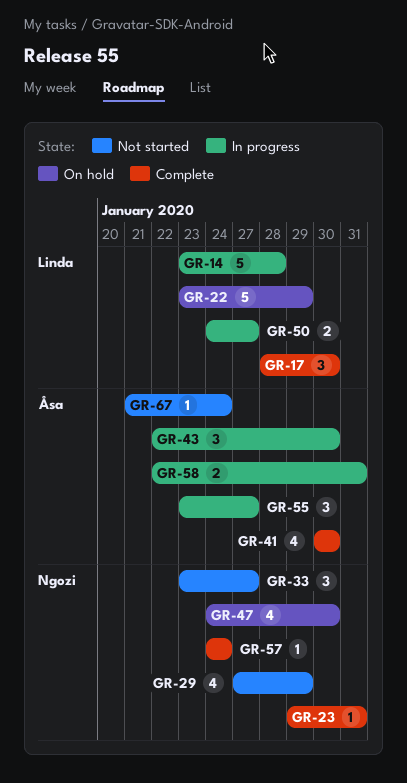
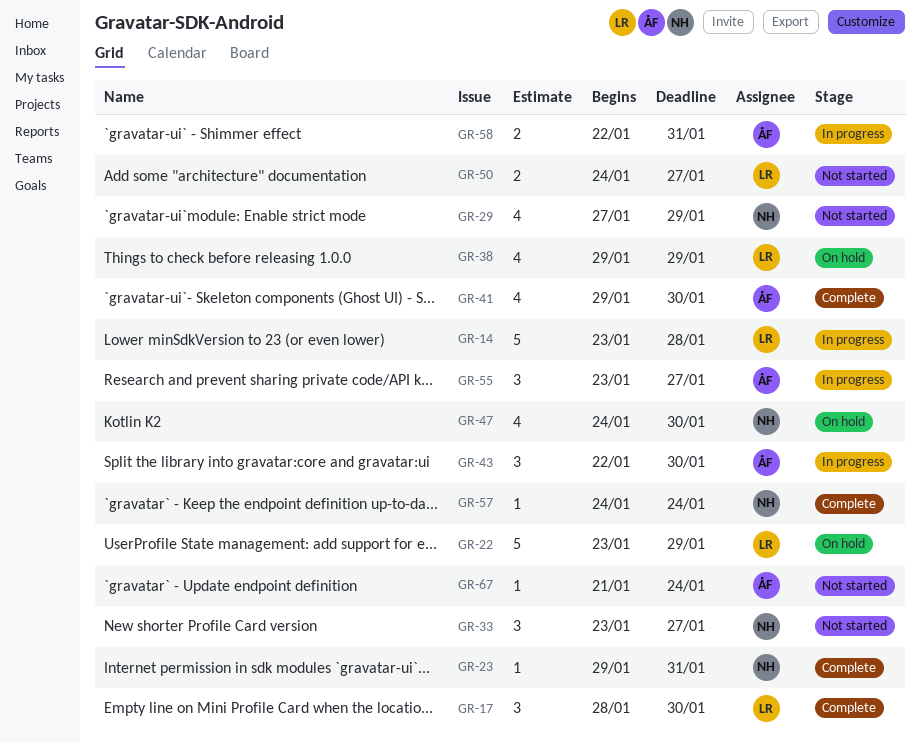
GR-38: none -> present
GR-41, start: Jan 30 -> Jan 29
GR-50, status: In progress -> Not started

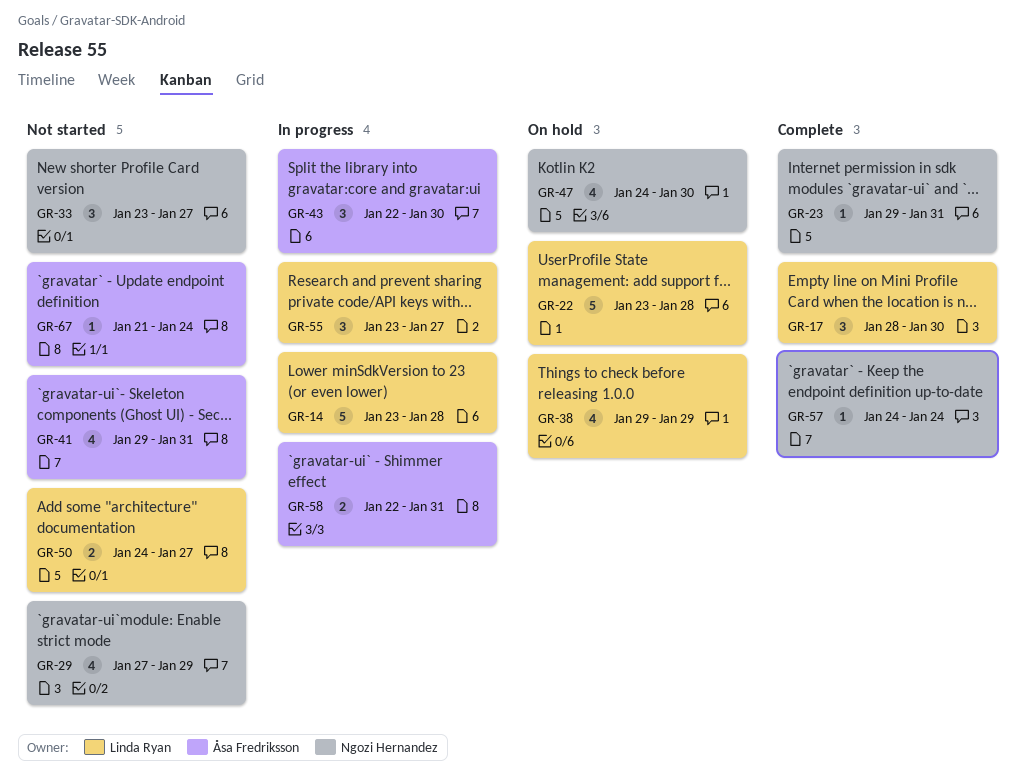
GR-22, due: Jan 29 -> Jan 28
GR-41, status: Complete -> Not started
GR-41, due: Jan 30 -> Jan 31
GR-55, owner: Åsa Fredriksson -> Linda Ryan

